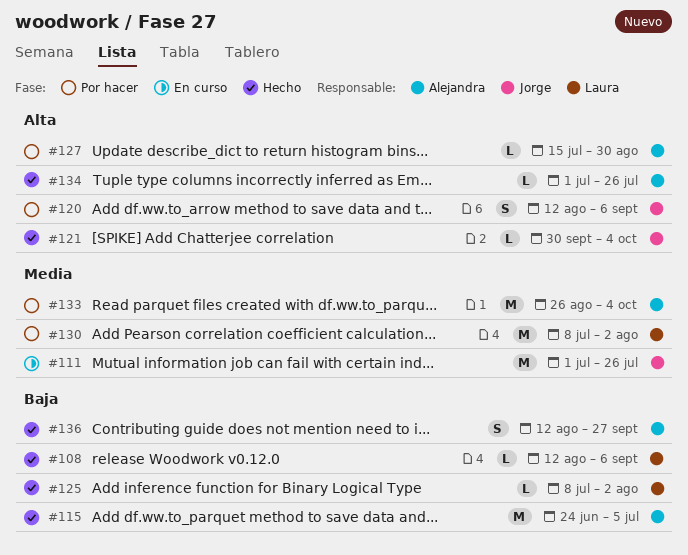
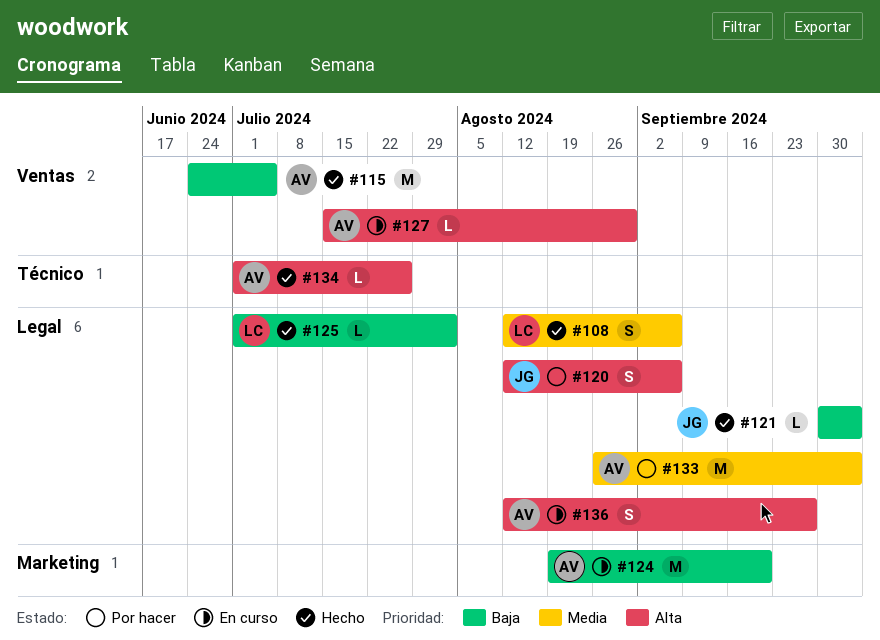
#108, priority: Baja -> Media
#108, estimate: L -> S
#111: present -> none
#121, priority: Alta -> Baja
#124: none -> present
#125, start: Jul 8 -> Jul 1
#127, status: Por hacer -> En curso
#130: present -> none
#136, status: Hecho -> En curso
#136, priority: Baja -> Alta

